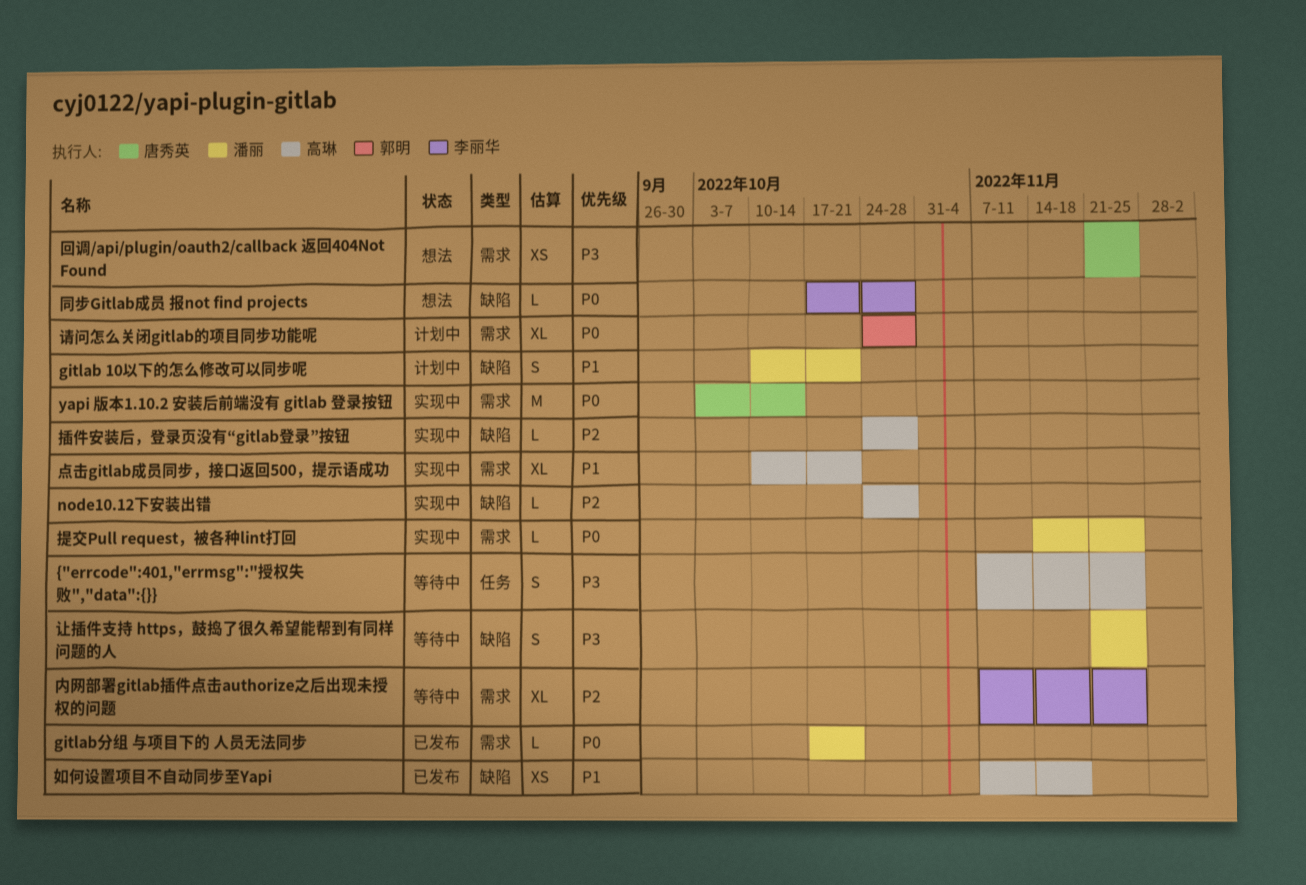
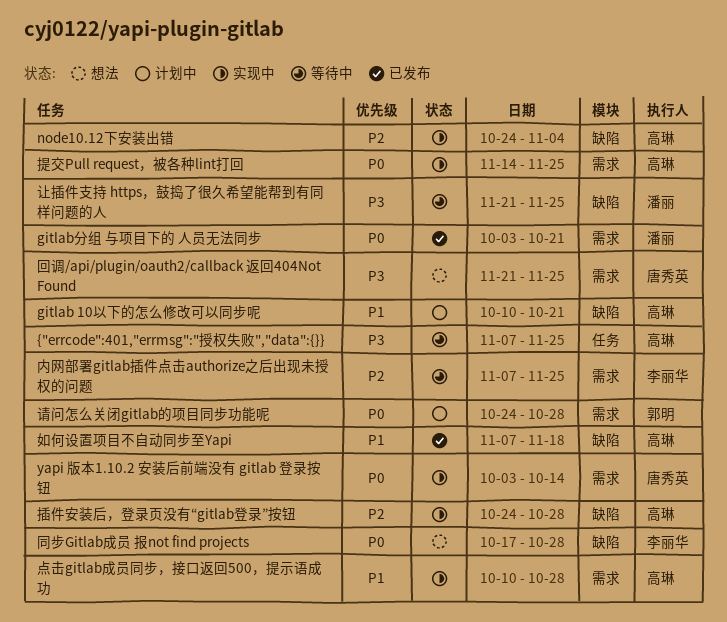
gitlab 10以下的怎么修改可以同步呢, owner: 潘丽 -> 高琳
gitlab分组 与项目下的 人员无法同步, start: Oct 17 -> Oct 3
node10.12下安装出错, due: Oct 28 -> Nov 4
提交Pull request，被各种lint打回, owner: 潘丽 -> 高琳
点击gitlab成员同步，接口返回500，提示语成功, due: Oct 21 -> Oct 28

